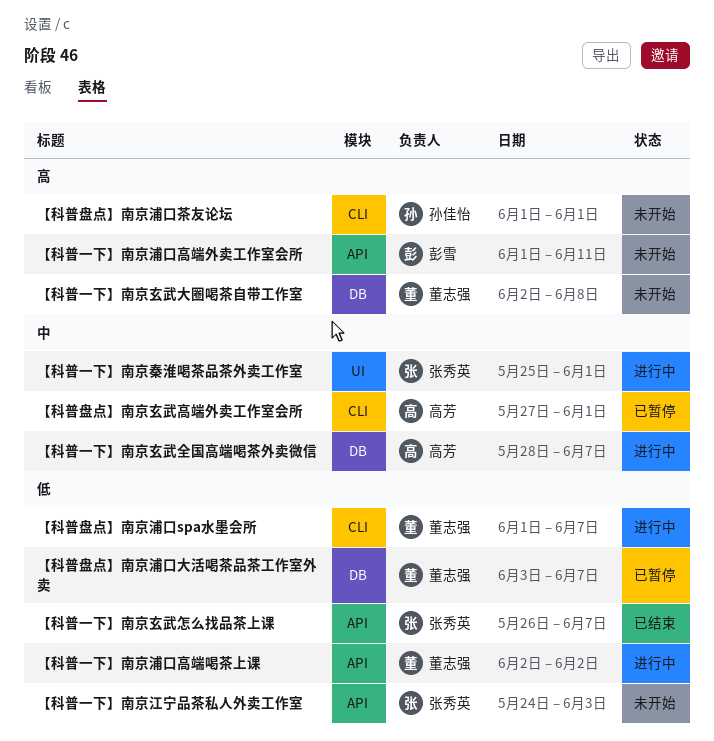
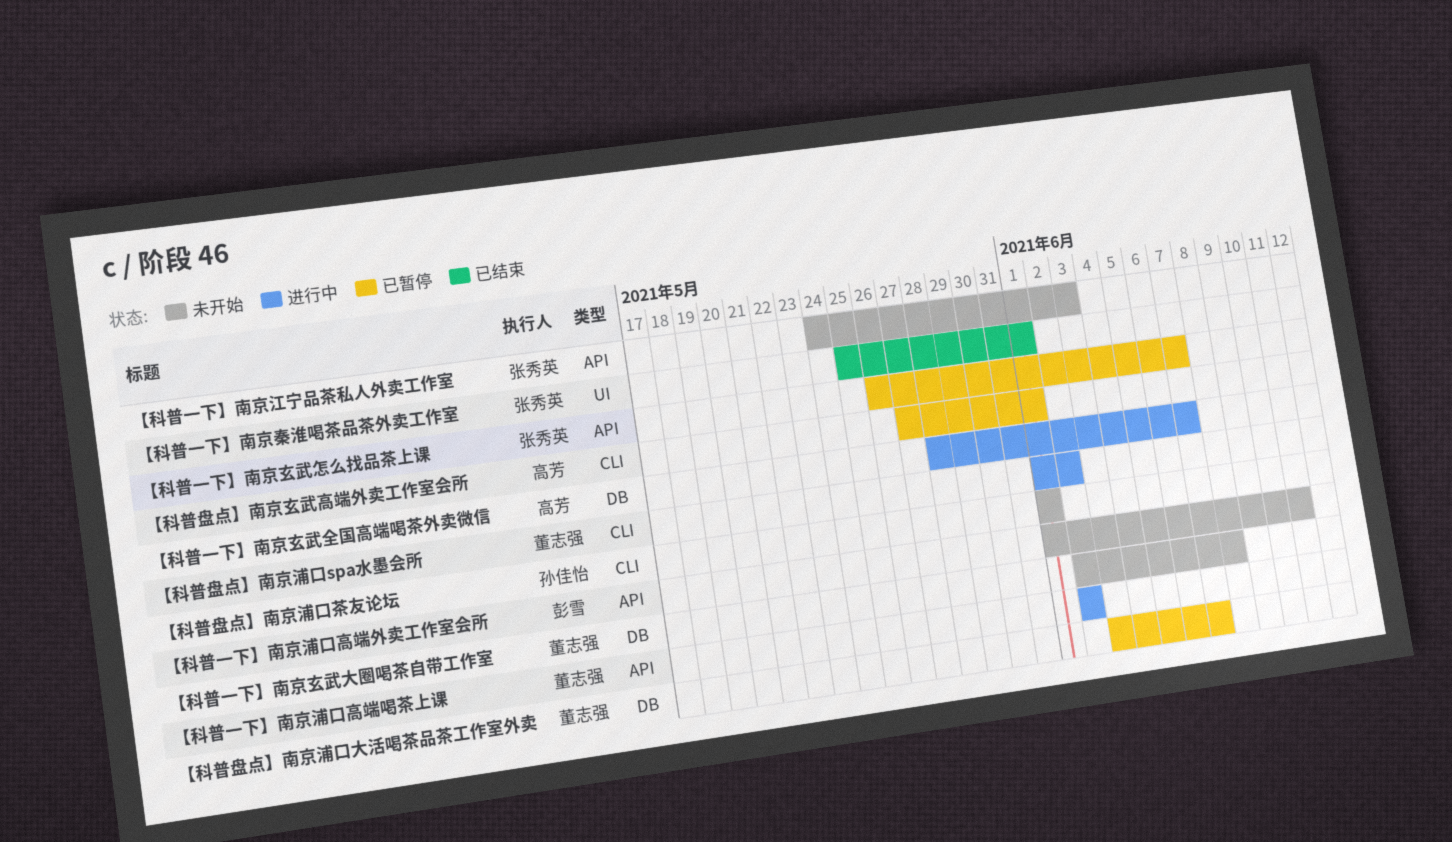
【科普一下】南京玄武怎么找品茶上课, status: 已结束 -> 已暂停
【科普一下】南京秦淮喝茶品茶外卖工作室, status: 进行中 -> 已结束
【科普盘点】南京浦口spa水墨会所, due: Jun 7 -> Jun 2

